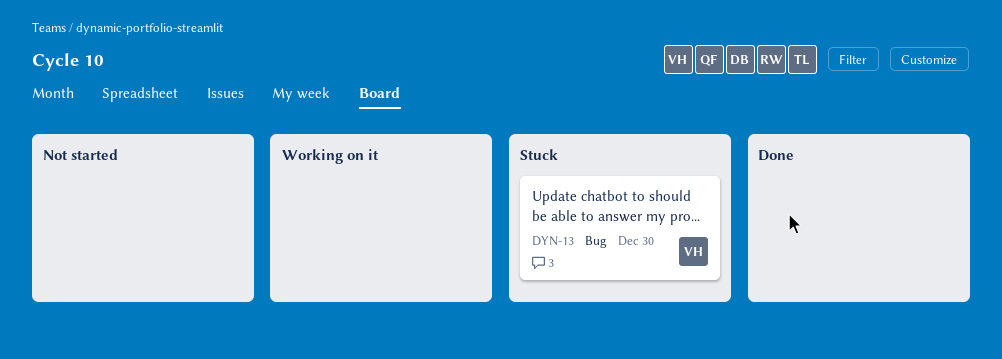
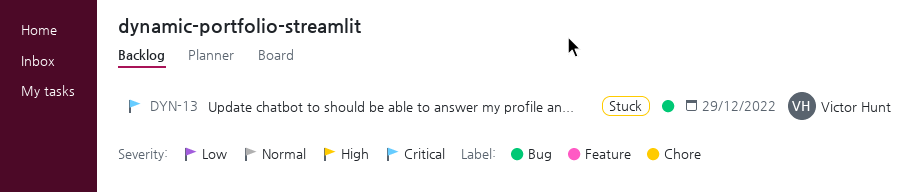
DYN-13, due: Dec 30 -> Dec 29

